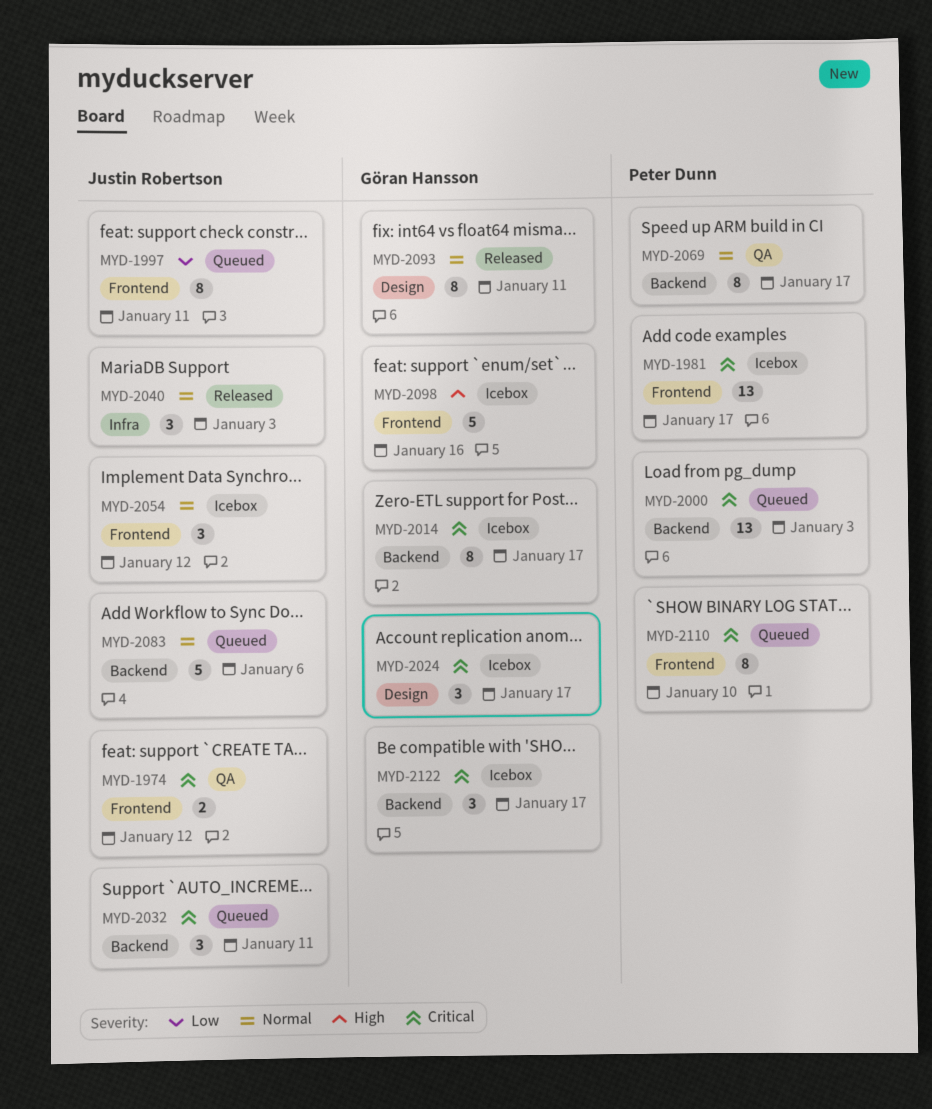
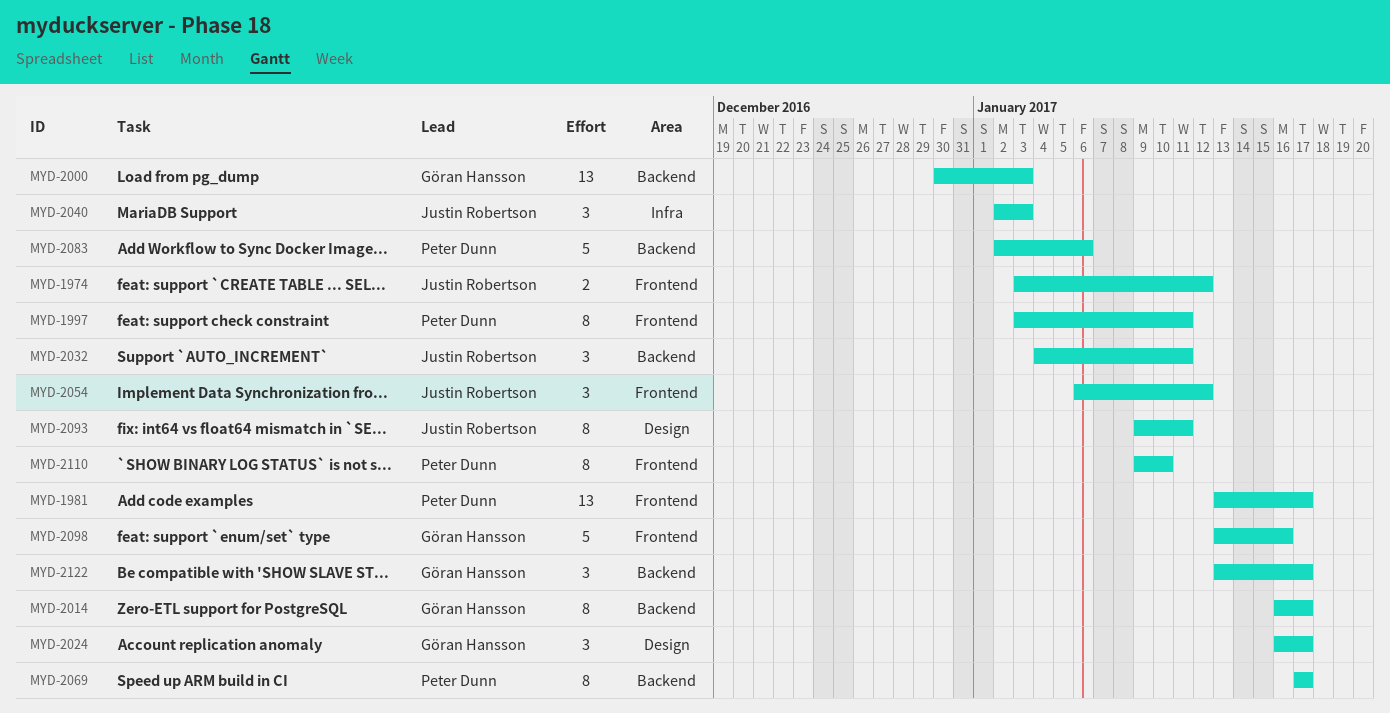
MYD-1997, owner: Justin Robertson -> Peter Dunn
MYD-2000, owner: Peter Dunn -> Göran Hansson
MYD-2083, owner: Justin Robertson -> Peter Dunn
MYD-2093, owner: Göran Hansson -> Justin Robertson

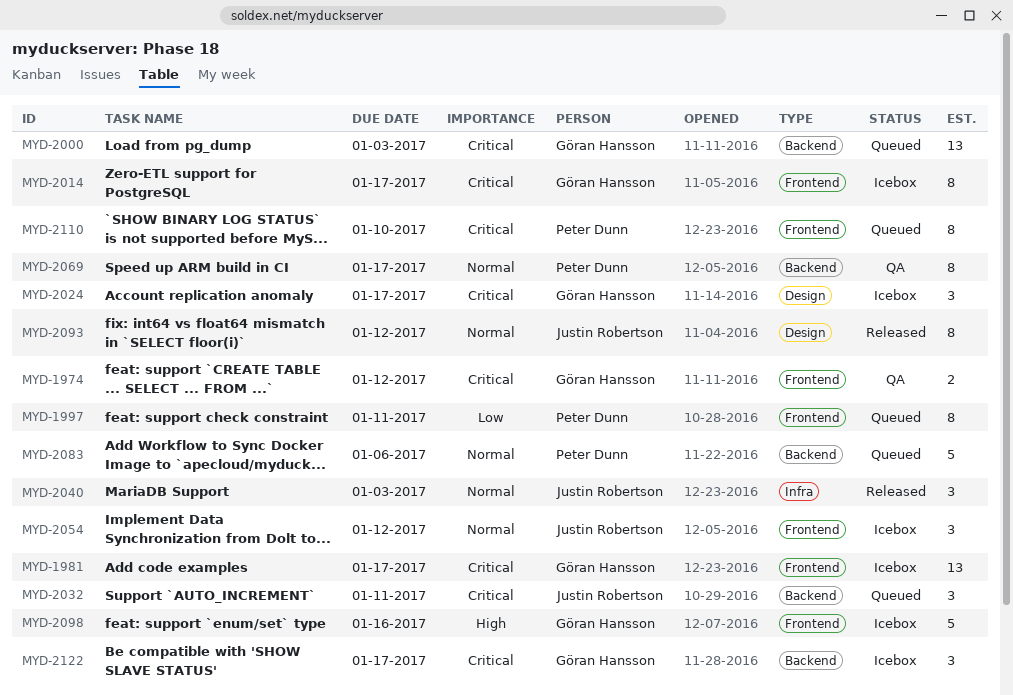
MYD-1974, owner: Justin Robertson -> Göran Hansson
MYD-1981, owner: Peter Dunn -> Göran Hansson
MYD-2014, label: Backend -> Frontend
MYD-2093, due: Jan 11 -> Jan 12

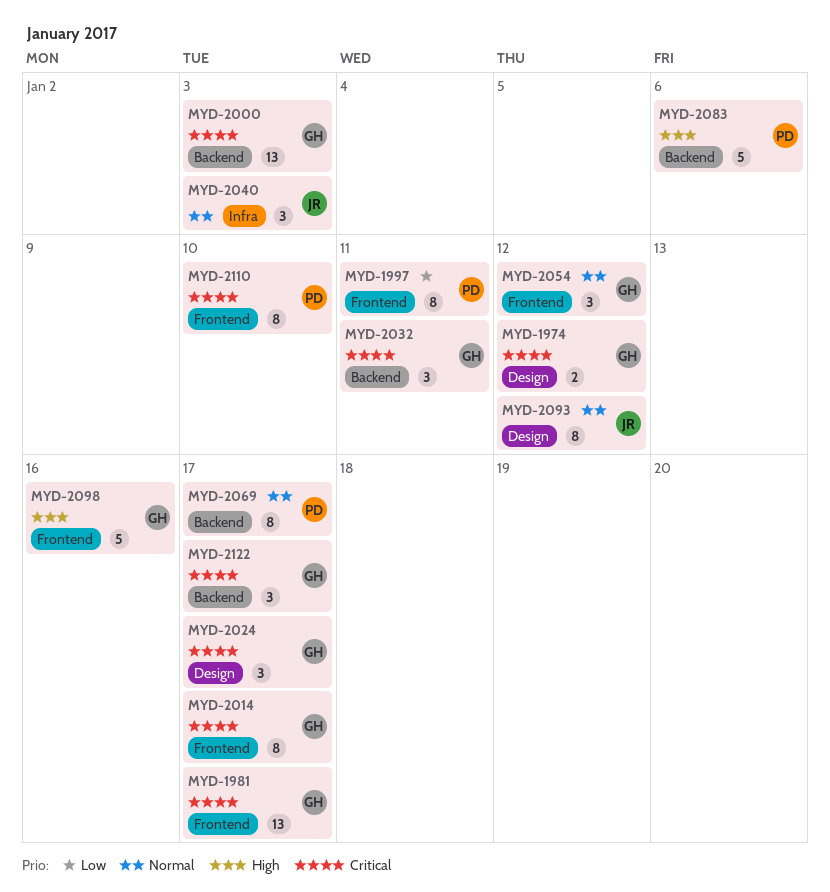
MYD-1974, label: Frontend -> Design
MYD-2032, owner: Justin Robertson -> Göran Hansson
MYD-2054, owner: Justin Robertson -> Göran Hansson
MYD-2083, priority: Normal -> High

